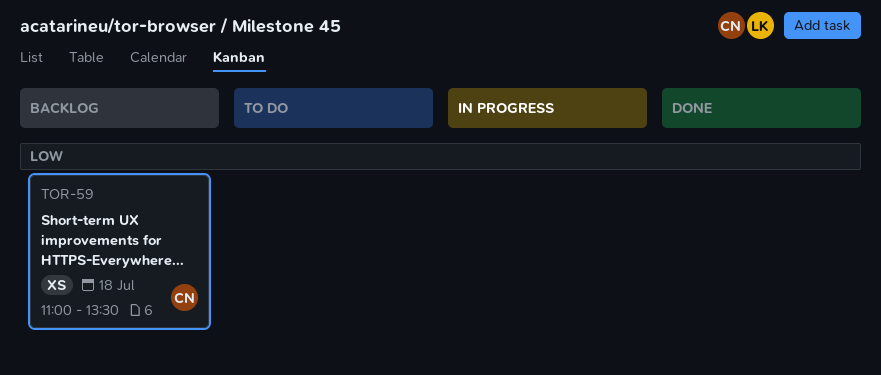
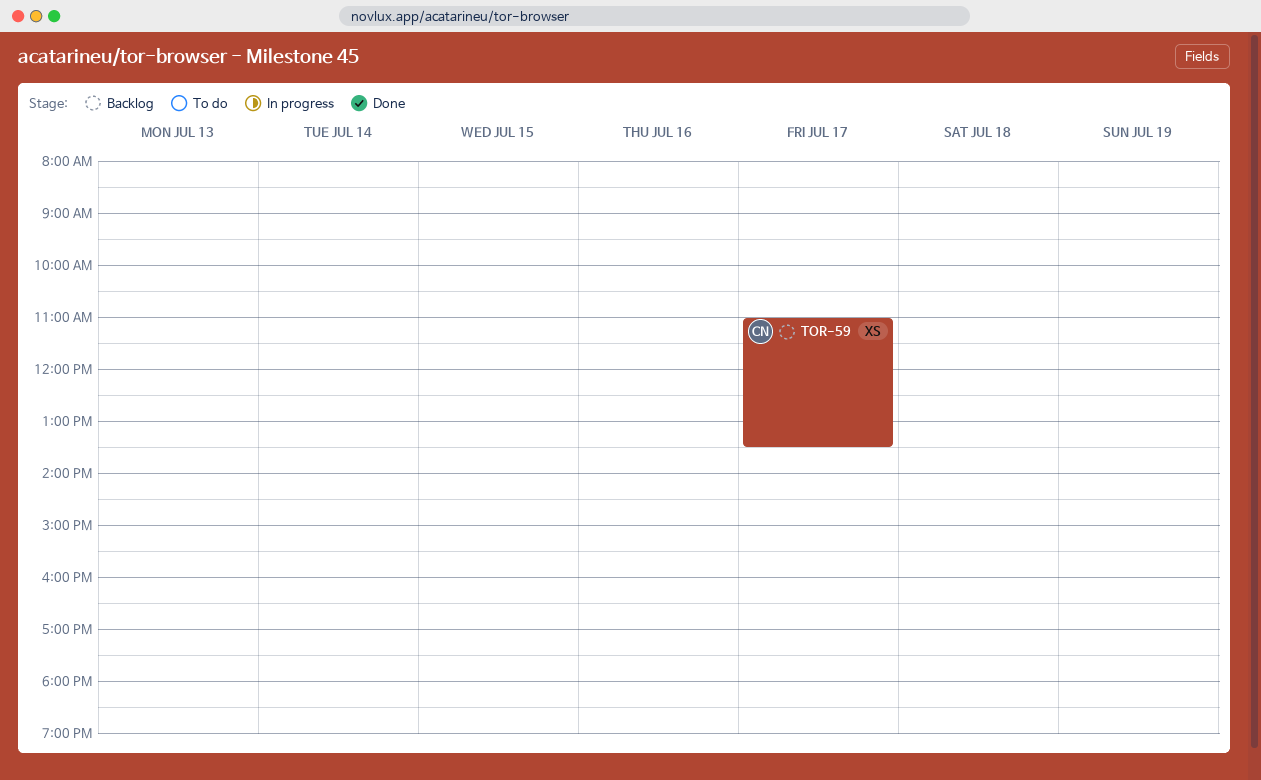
TOR-59, day: Jul 18 -> Jul 17

